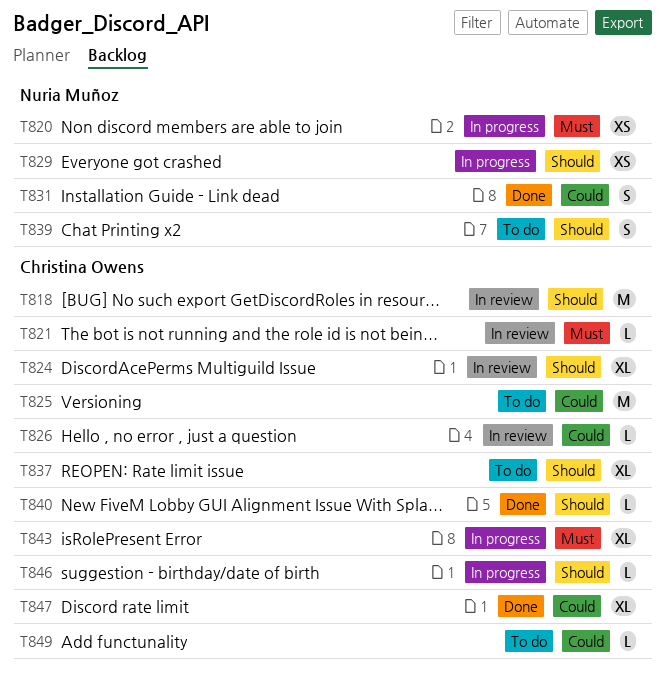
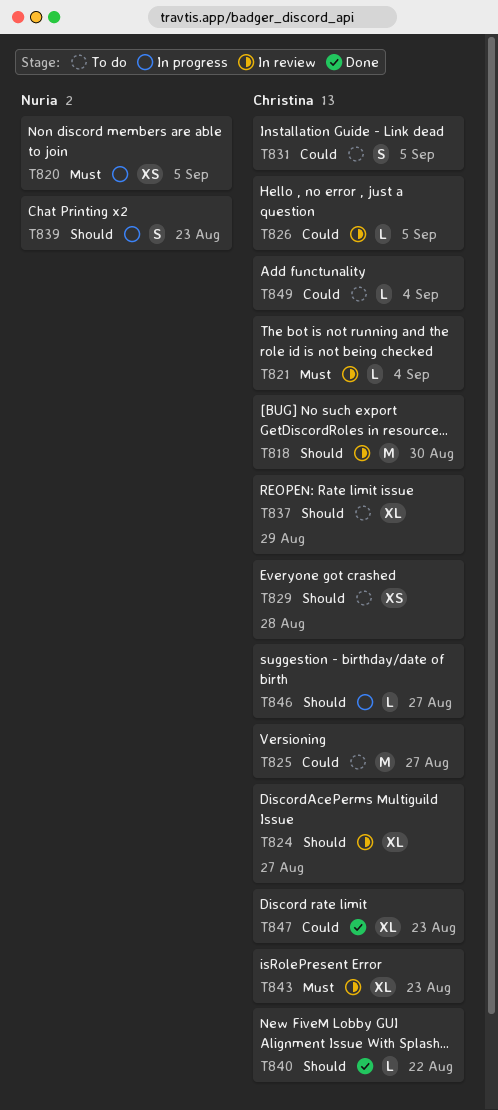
T829, status: In progress -> To do
T829, owner: Nuria Muñoz -> Christina Owens
T831, status: Done -> To do
T831, owner: Nuria Muñoz -> Christina Owens
T839, status: To do -> In progress
T843, status: In progress -> In review

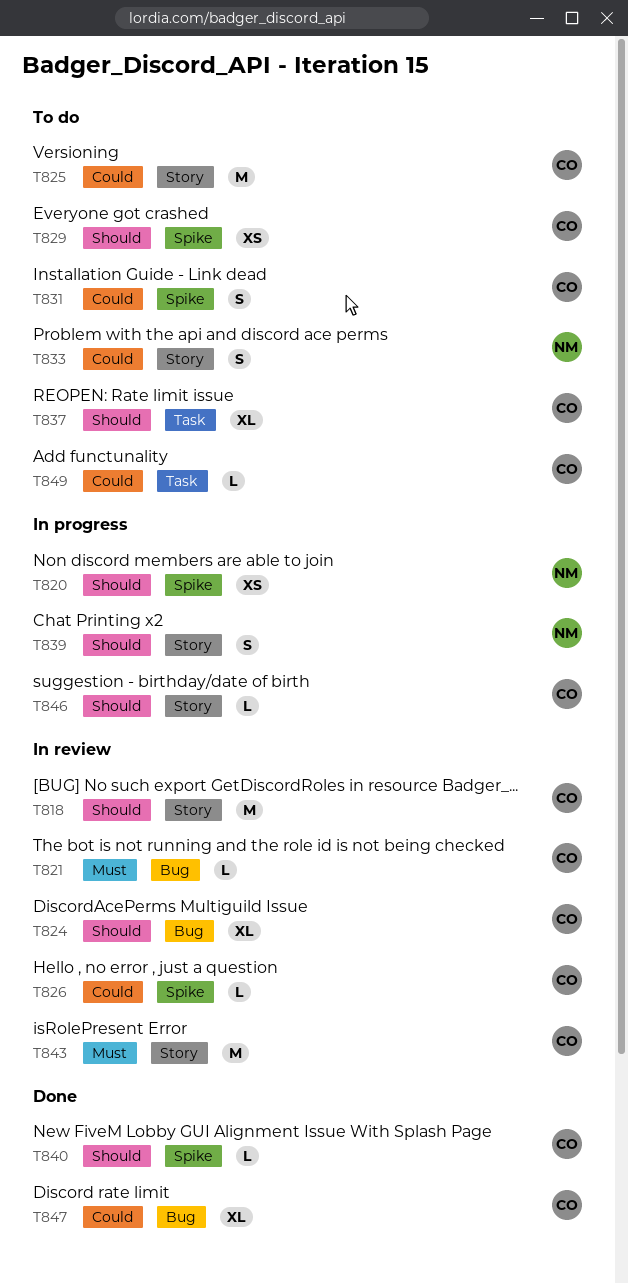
T820, priority: Must -> Should
T833: none -> present
T843, estimate: XL -> M

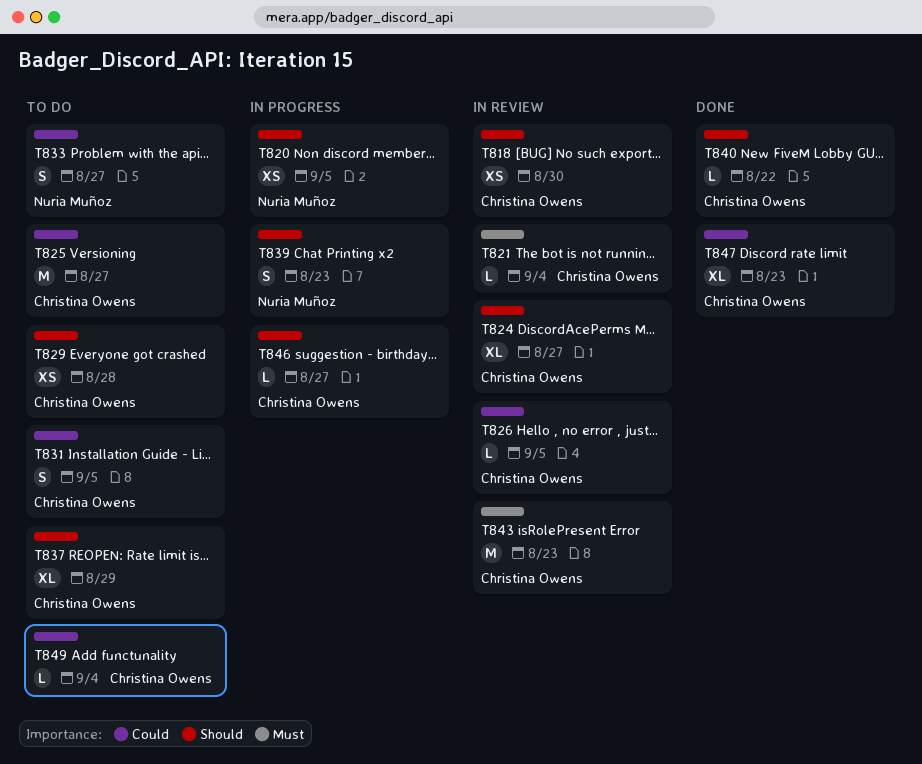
T818, estimate: M -> XS

